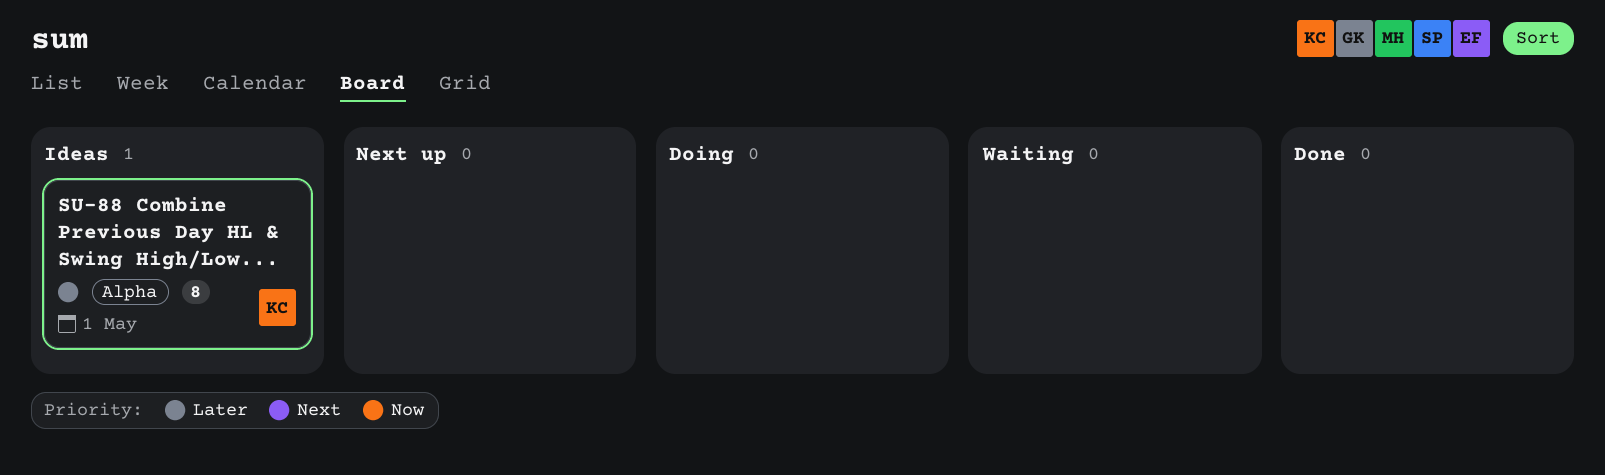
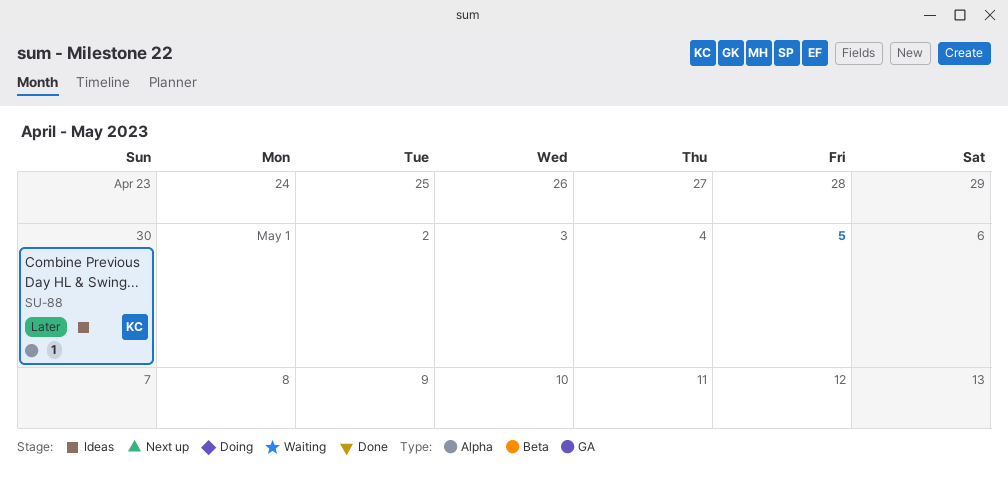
SU-88, estimate: 8 -> 1
SU-88, due: May 1 -> Apr 30

